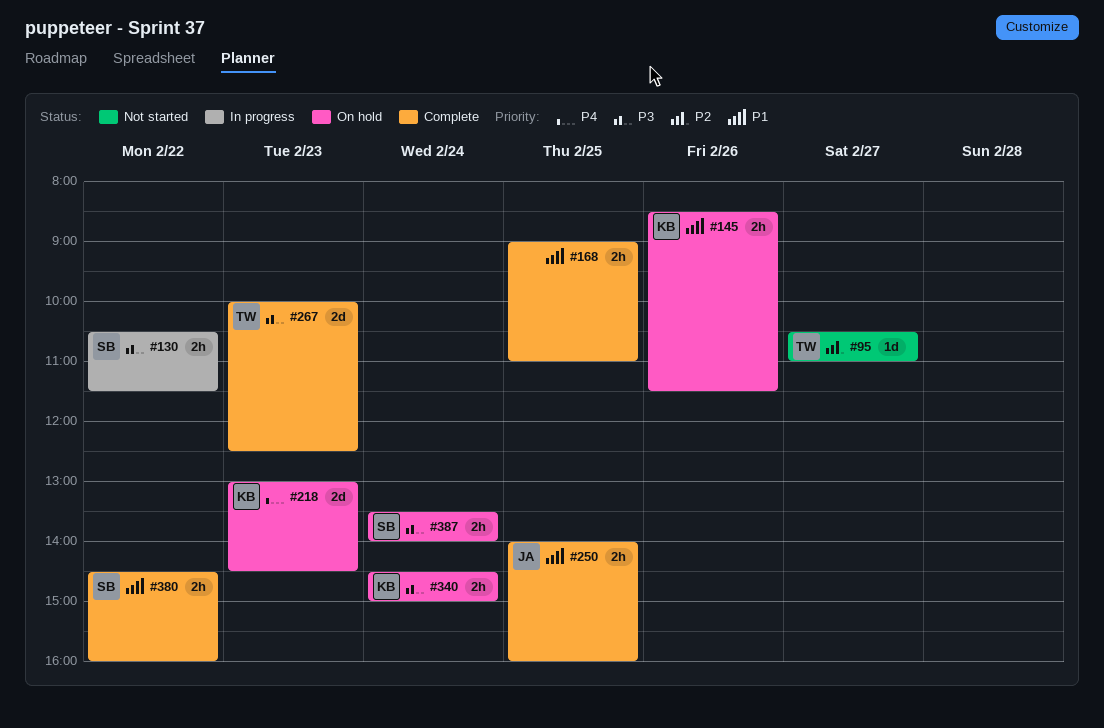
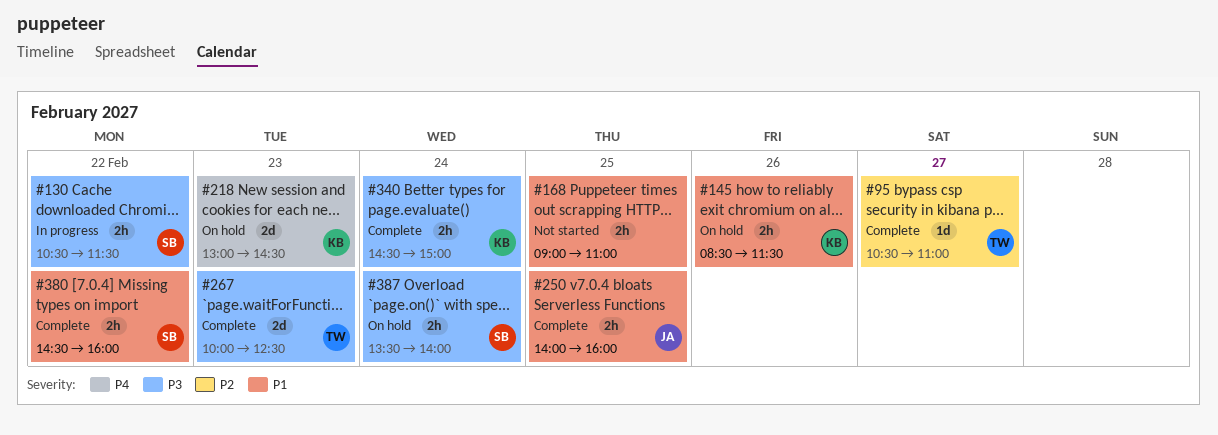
#95, status: Not started -> Complete
#168, status: Complete -> Not started
#340, status: On hold -> Complete

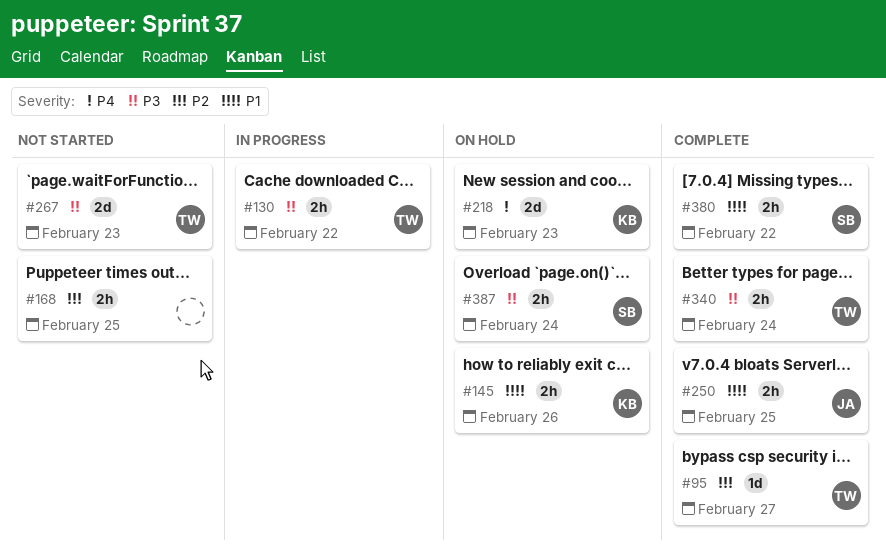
#130, owner: SB -> TW
#168, priority: P1 -> P2
#267, status: Complete -> Not started
#340, owner: KB -> TW

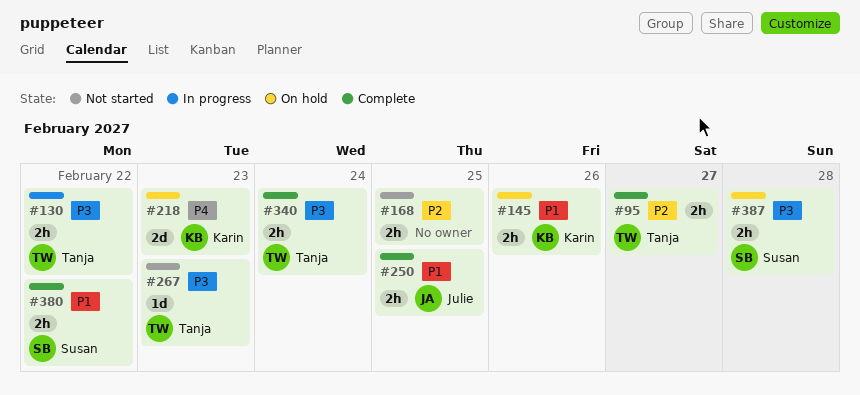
#95, estimate: 1d -> 2h
#267, estimate: 2d -> 1d
#387, day: Feb 24 -> Feb 28

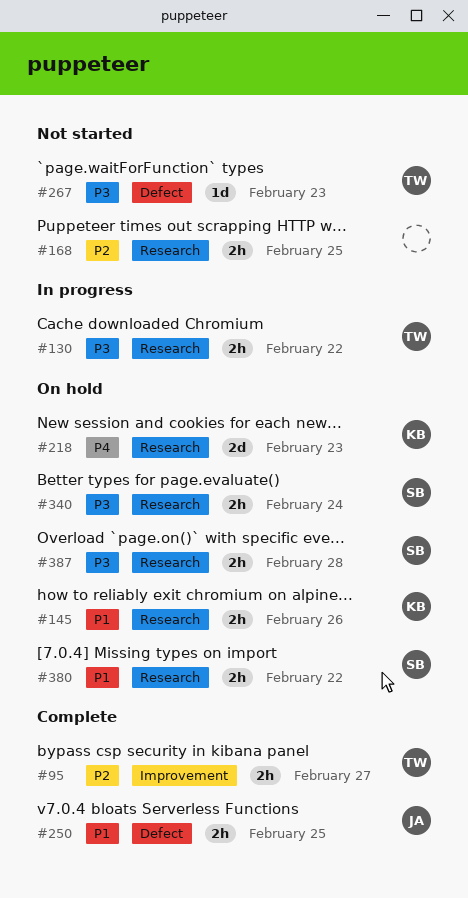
#340, status: Complete -> On hold
#340, owner: Tanja -> Susan
#380, status: Complete -> On hold

